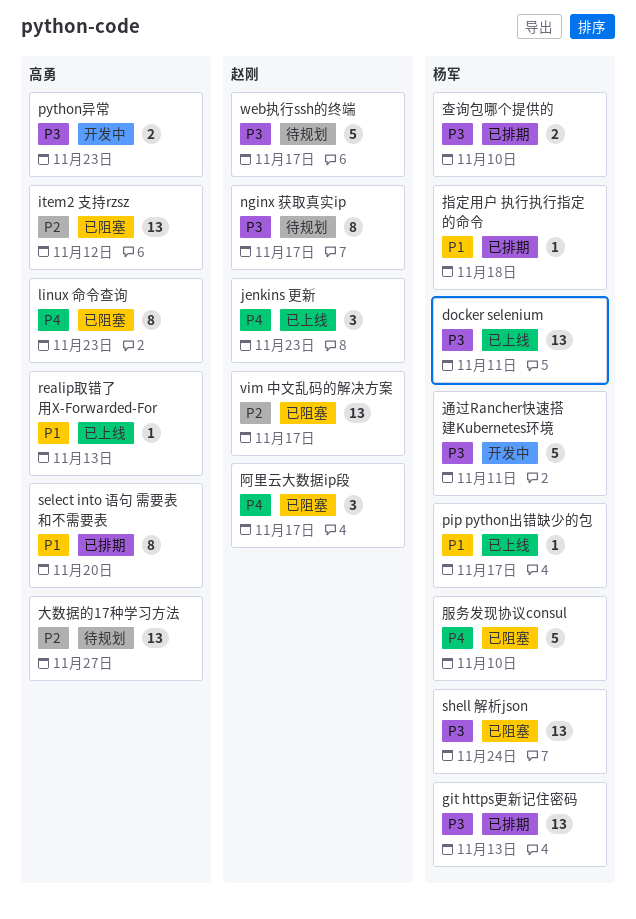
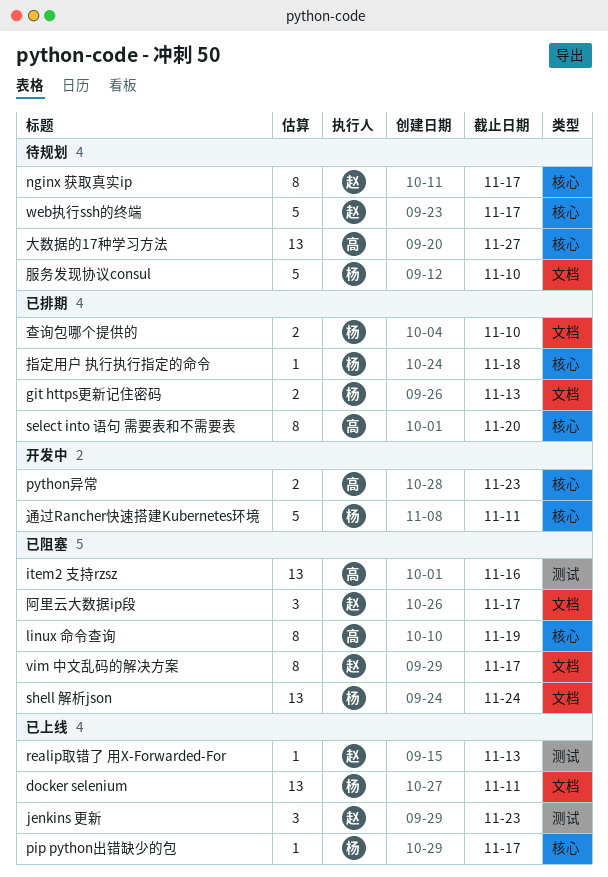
git https更新记住密码, estimate: 13 -> 2
item2 支持rzsz, due: Nov 12 -> Nov 16
linux 命令查询, due: Nov 23 -> Nov 19
realip取错了 用X-Forwarded-For, owner: 高勇 -> 赵刚
vim 中文乱码的解决方案, estimate: 13 -> 8
服务发现协议consul, status: 已阻塞 -> 待规划

